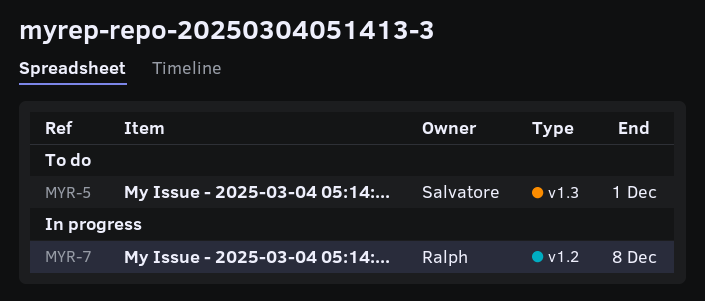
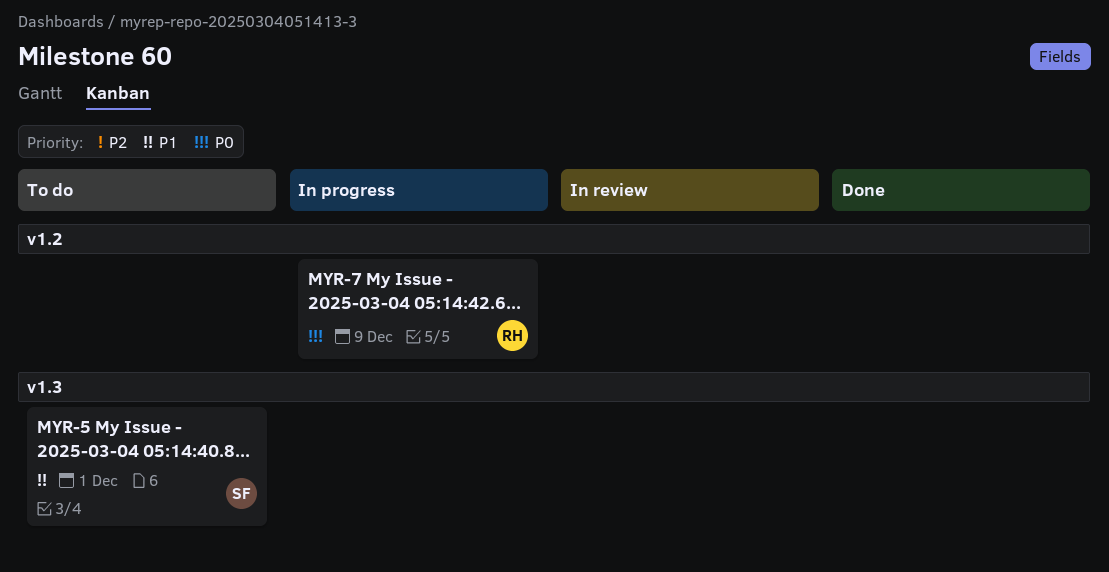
MYR-7, due: Dec 8 -> Dec 9

